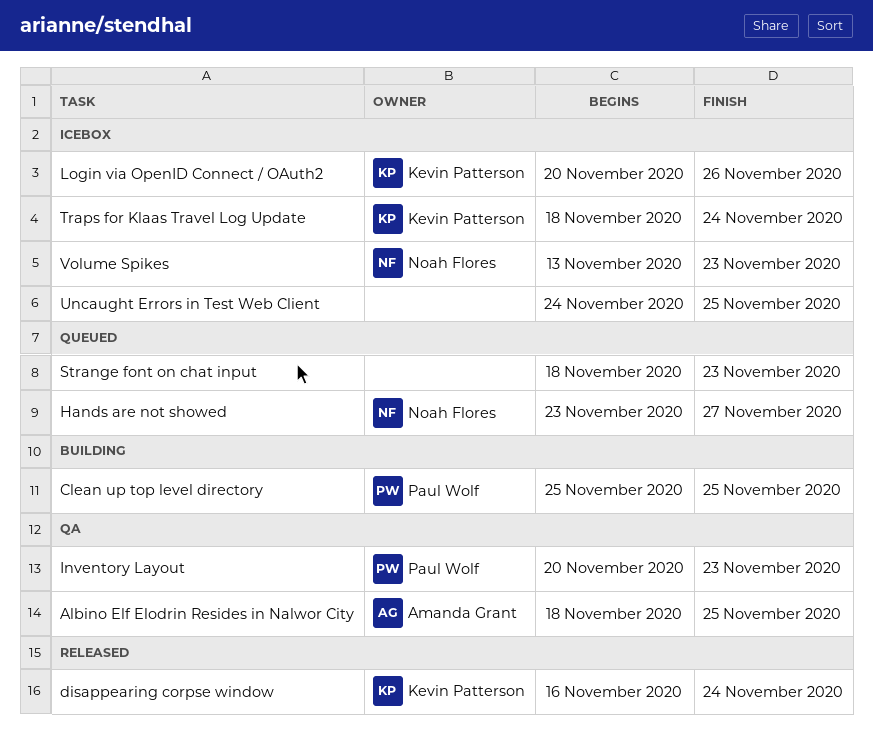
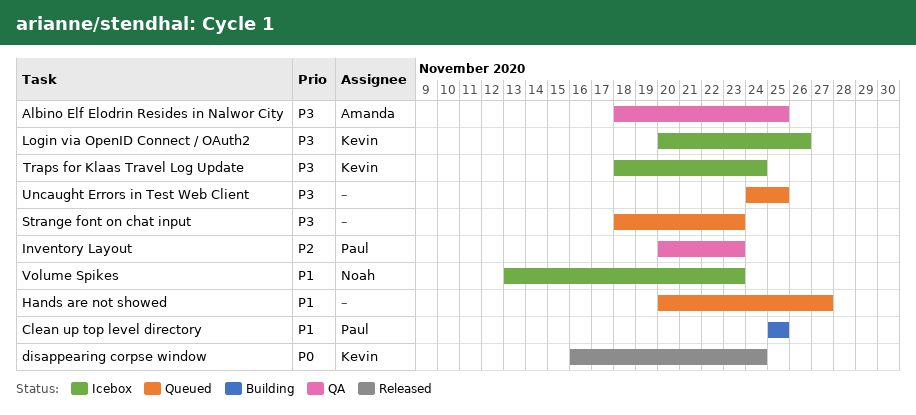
Hands are not showed, owner: Noah Flores -> none
Hands are not showed, start: Nov 23 -> Nov 20
Uncaught Errors in Test Web Client, status: Icebox -> Queued

